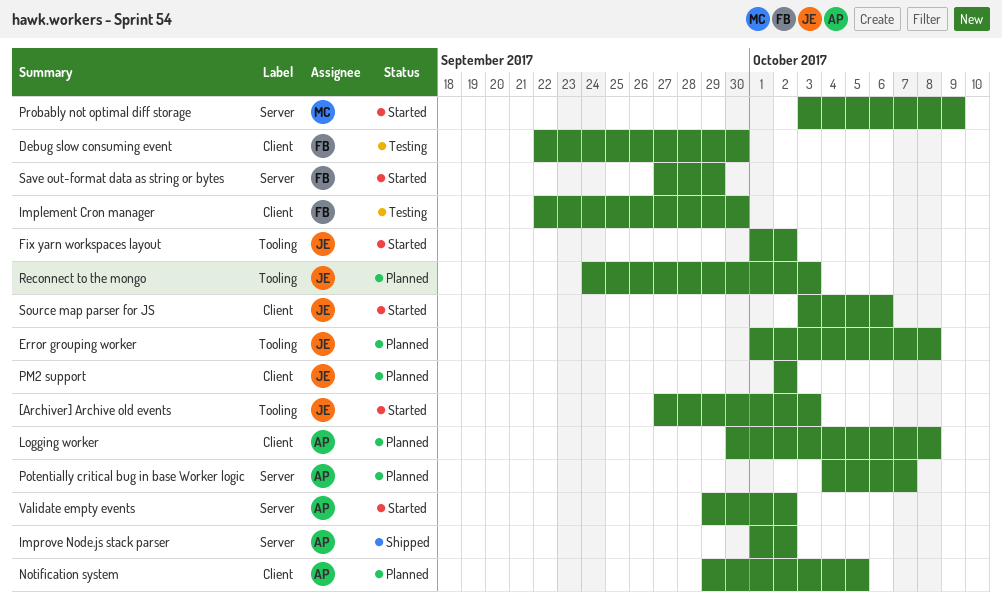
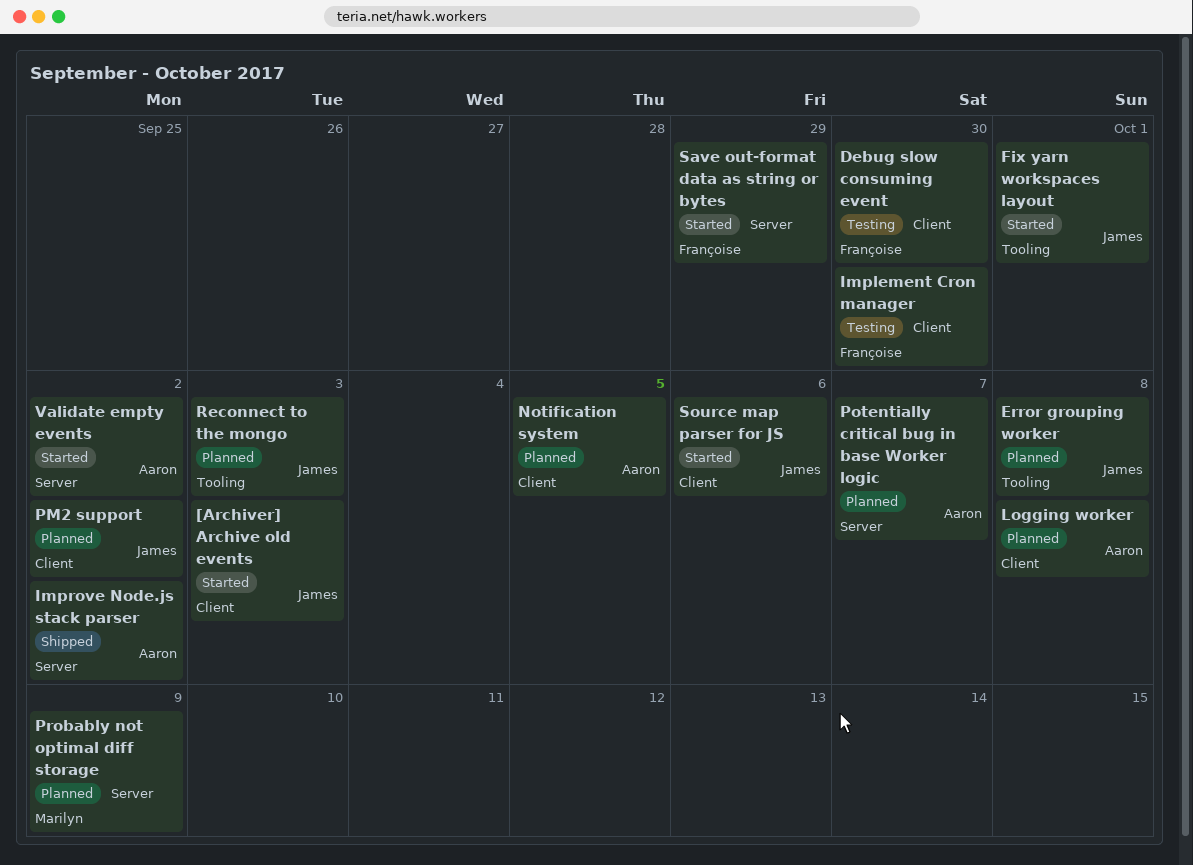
[Archiver] Archive old events, label: Tooling -> Client
Fix yarn workspaces layout, due: Oct 2 -> Oct 1
Probably not optimal diff storage, status: Started -> Planned

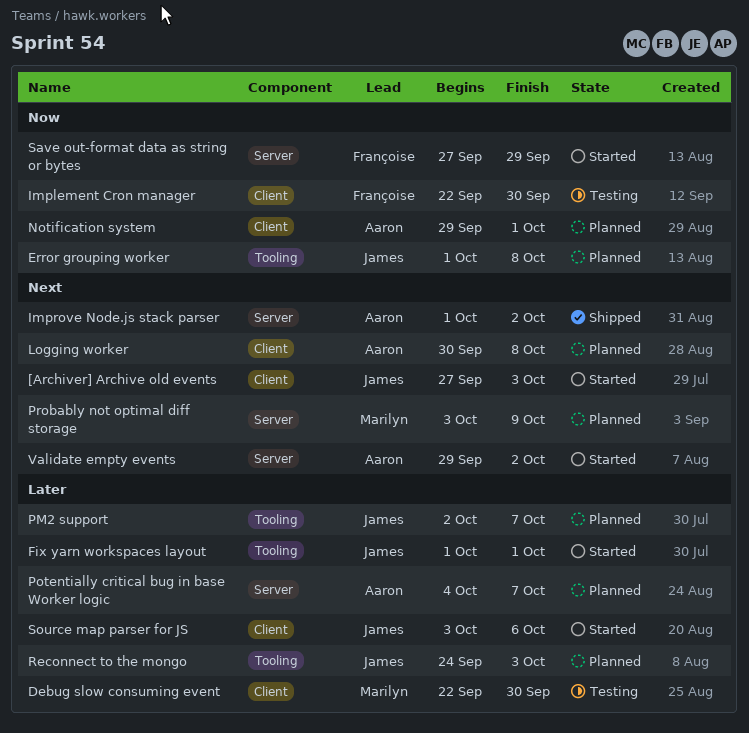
Debug slow consuming event, owner: Françoise -> Marilyn
Notification system, due: Oct 5 -> Oct 1
PM2 support, label: Client -> Tooling
PM2 support, due: Oct 2 -> Oct 7

